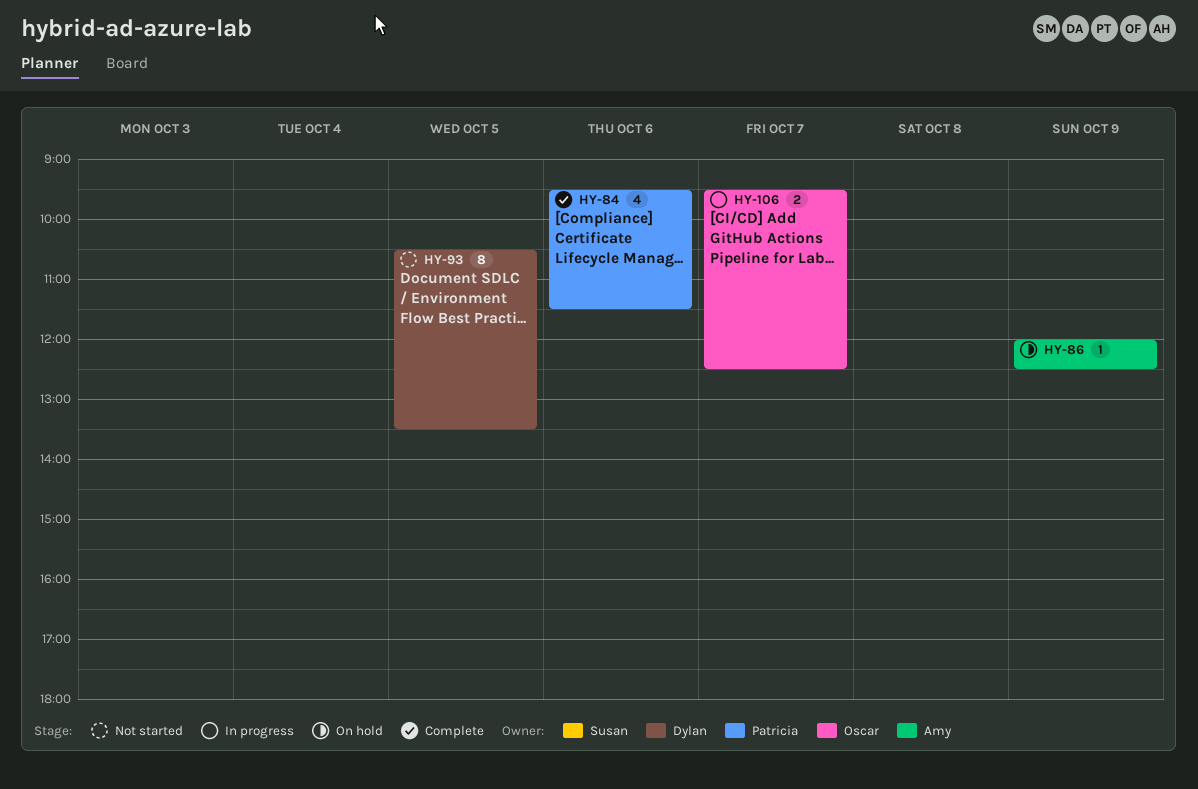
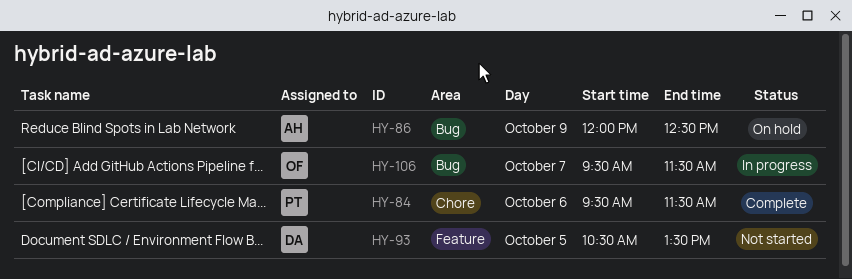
HY-106, ends: 12:30 -> 11:30

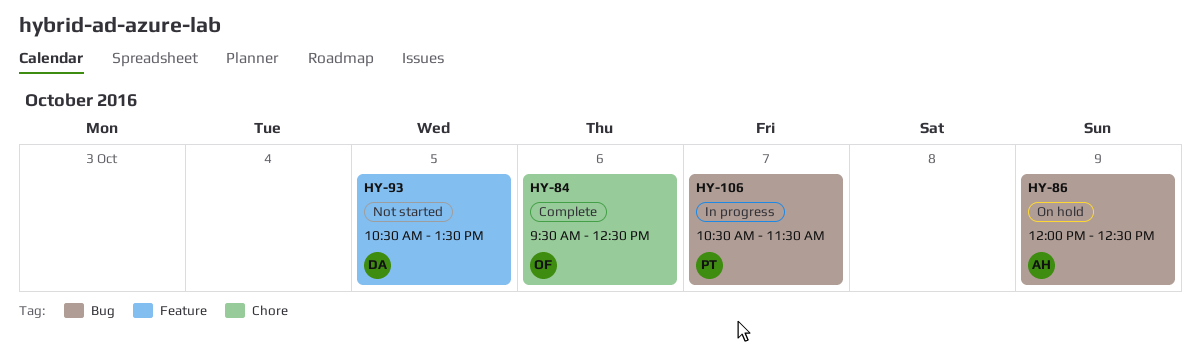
HY-84, owner: PT -> OF
HY-84, ends: 11:30 -> 12:30
HY-106, owner: OF -> PT
HY-106, begins: 09:30 -> 10:30

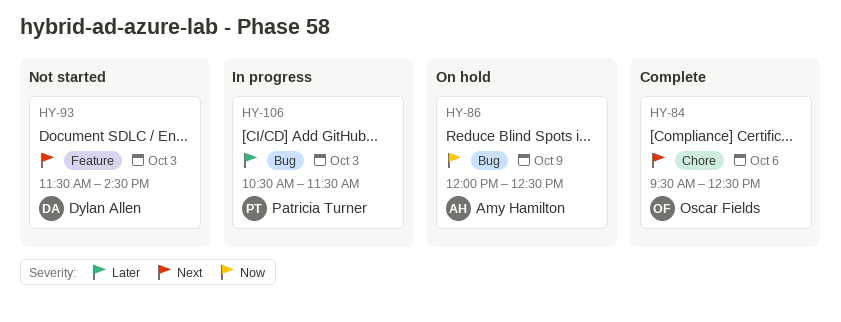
HY-93, day: Oct 5 -> Oct 3
HY-93, begins: 10:30 -> 11:30
HY-93, ends: 13:30 -> 14:30
HY-106, day: Oct 7 -> Oct 3

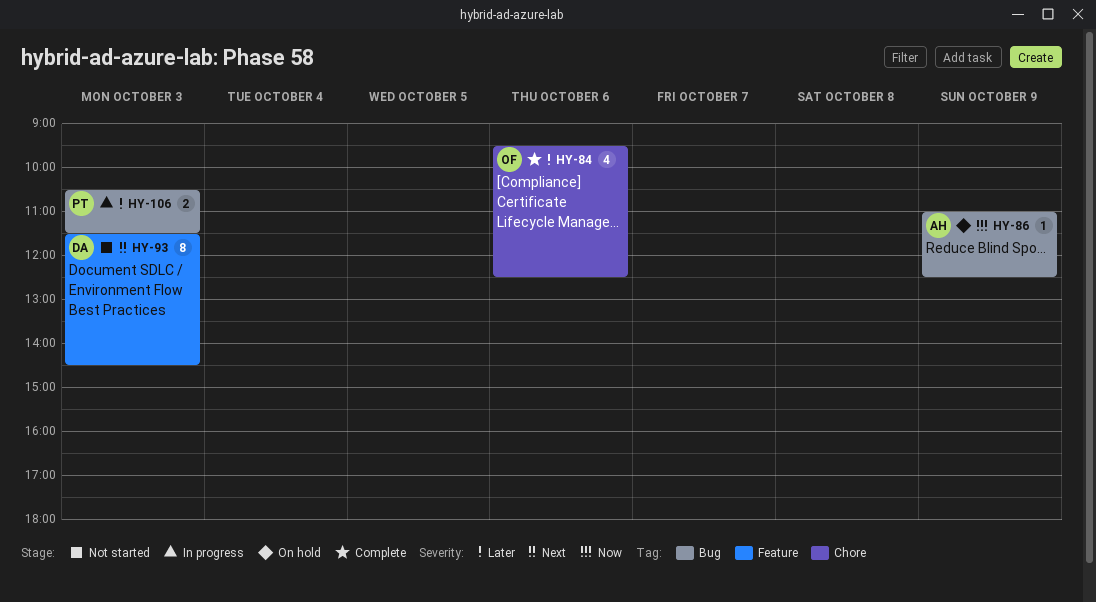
HY-84, priority: Next -> Later
HY-86, begins: 12:00 -> 11:00

